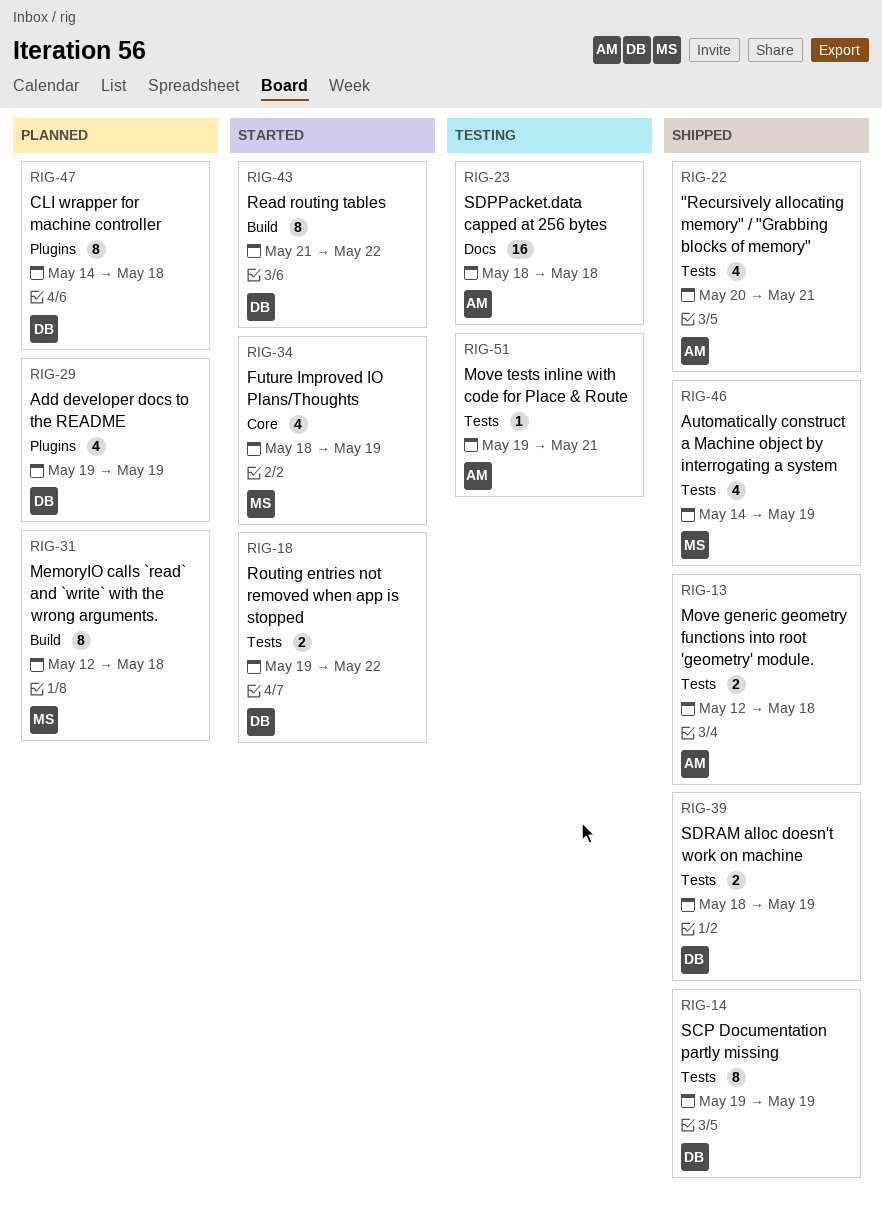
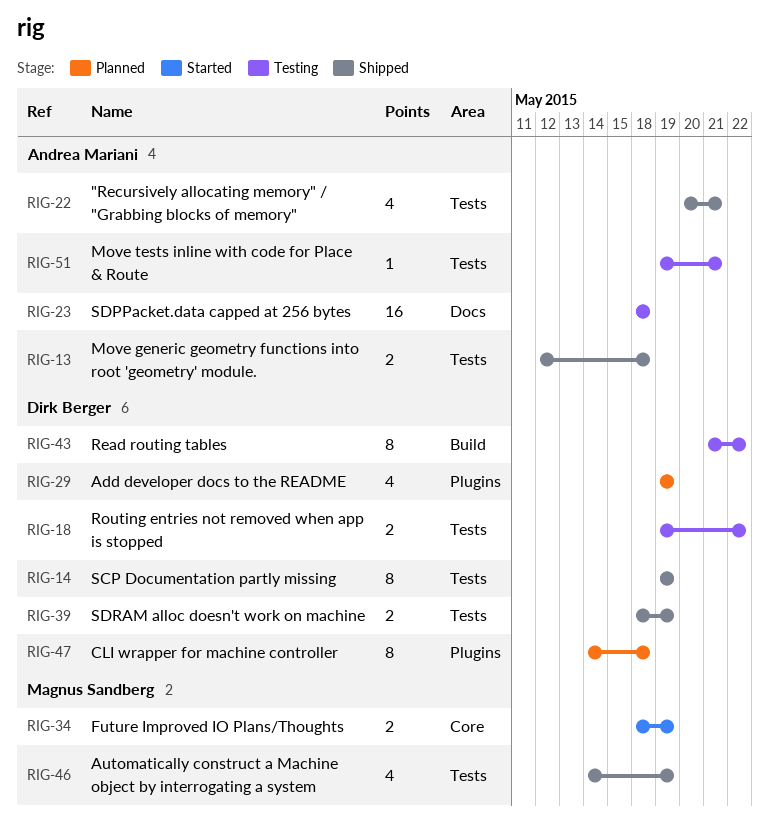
RIG-18, status: Started -> Testing
RIG-31: present -> none
RIG-34, estimate: 4 -> 2
RIG-43, status: Started -> Testing

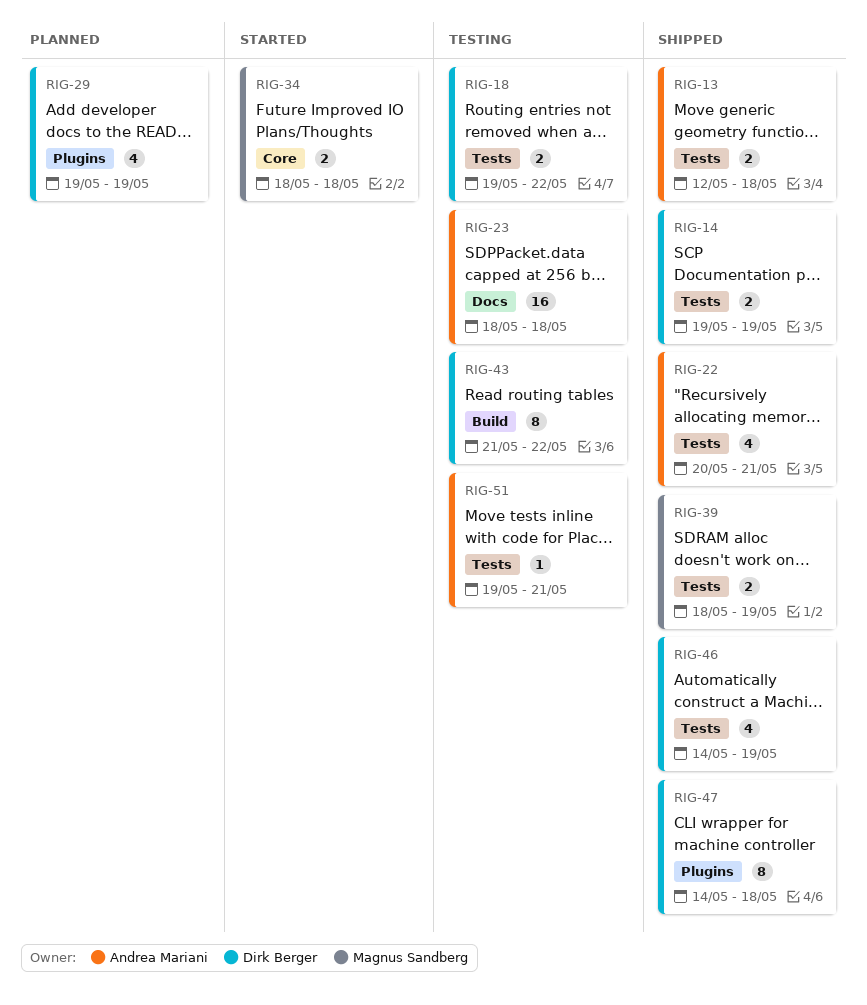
RIG-14, estimate: 8 -> 2
RIG-34, due: May 19 -> May 18
RIG-39, owner: Dirk Berger -> Magnus Sandberg
RIG-46, owner: Magnus Sandberg -> Dirk Berger
RIG-47, status: Planned -> Shipped

